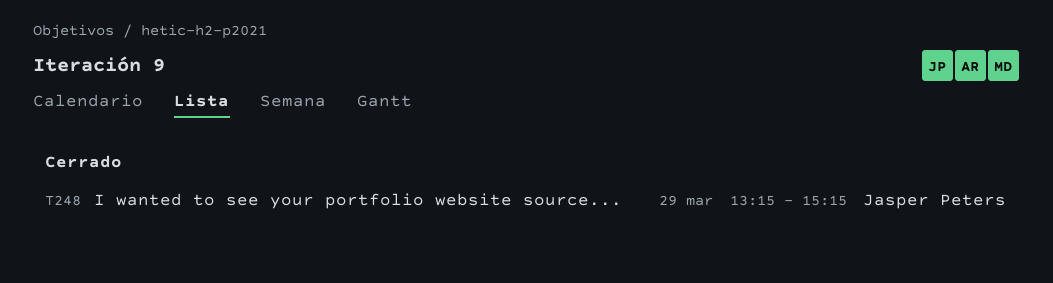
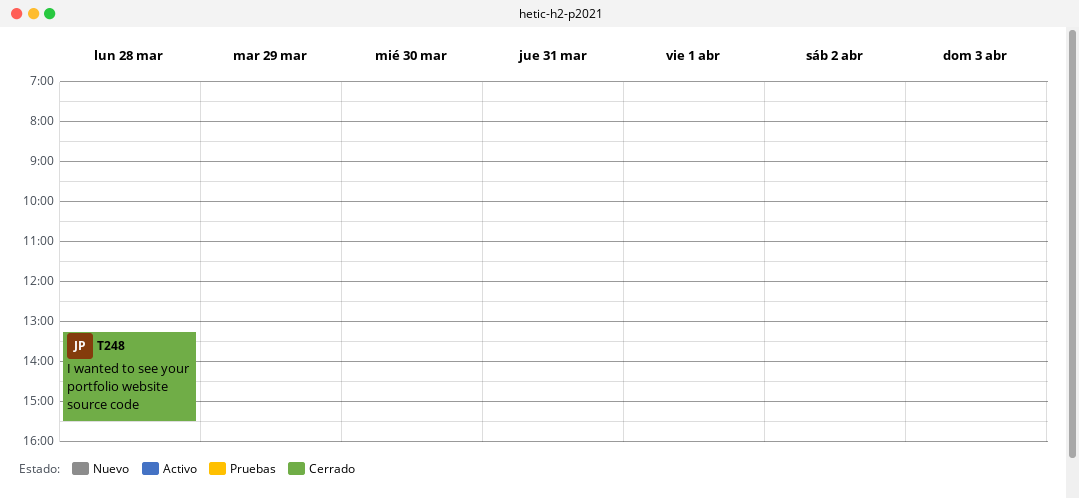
T248, day: Mar 29 -> Mar 28
T248, ends: 15:15 -> 15:30

